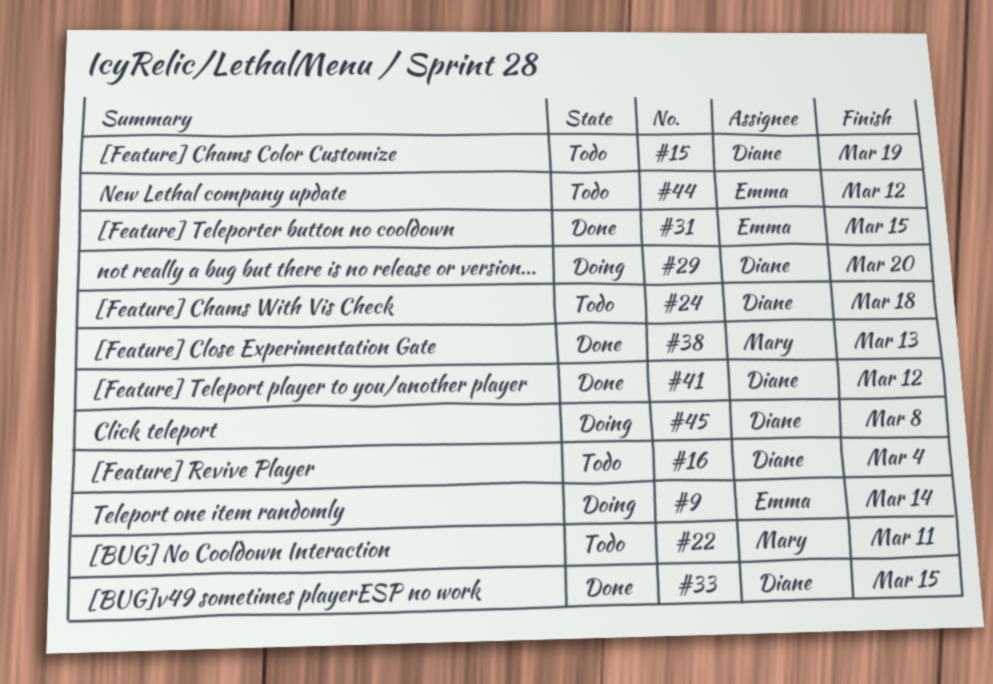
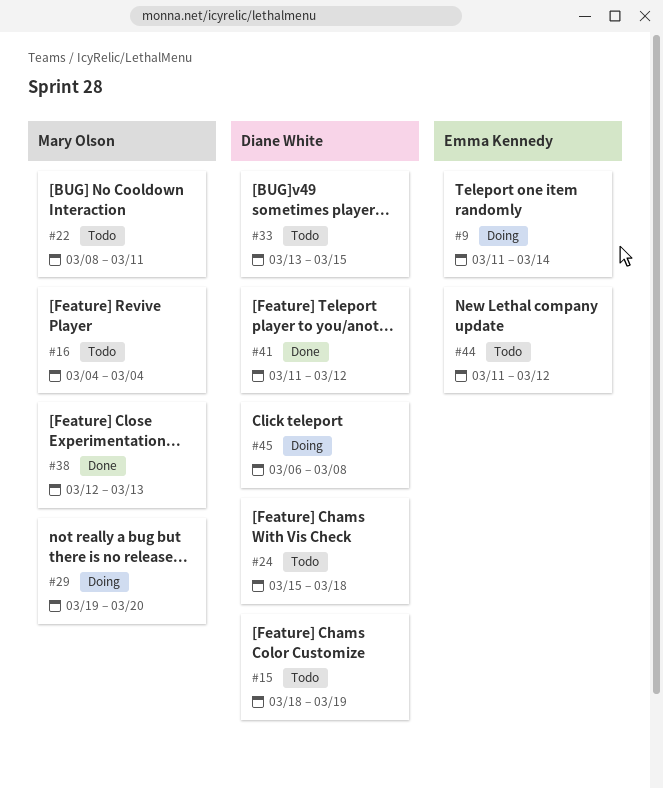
#16, owner: Diane White -> Mary Olson
#29, owner: Diane White -> Mary Olson
#31: present -> none
#33, status: Done -> Todo

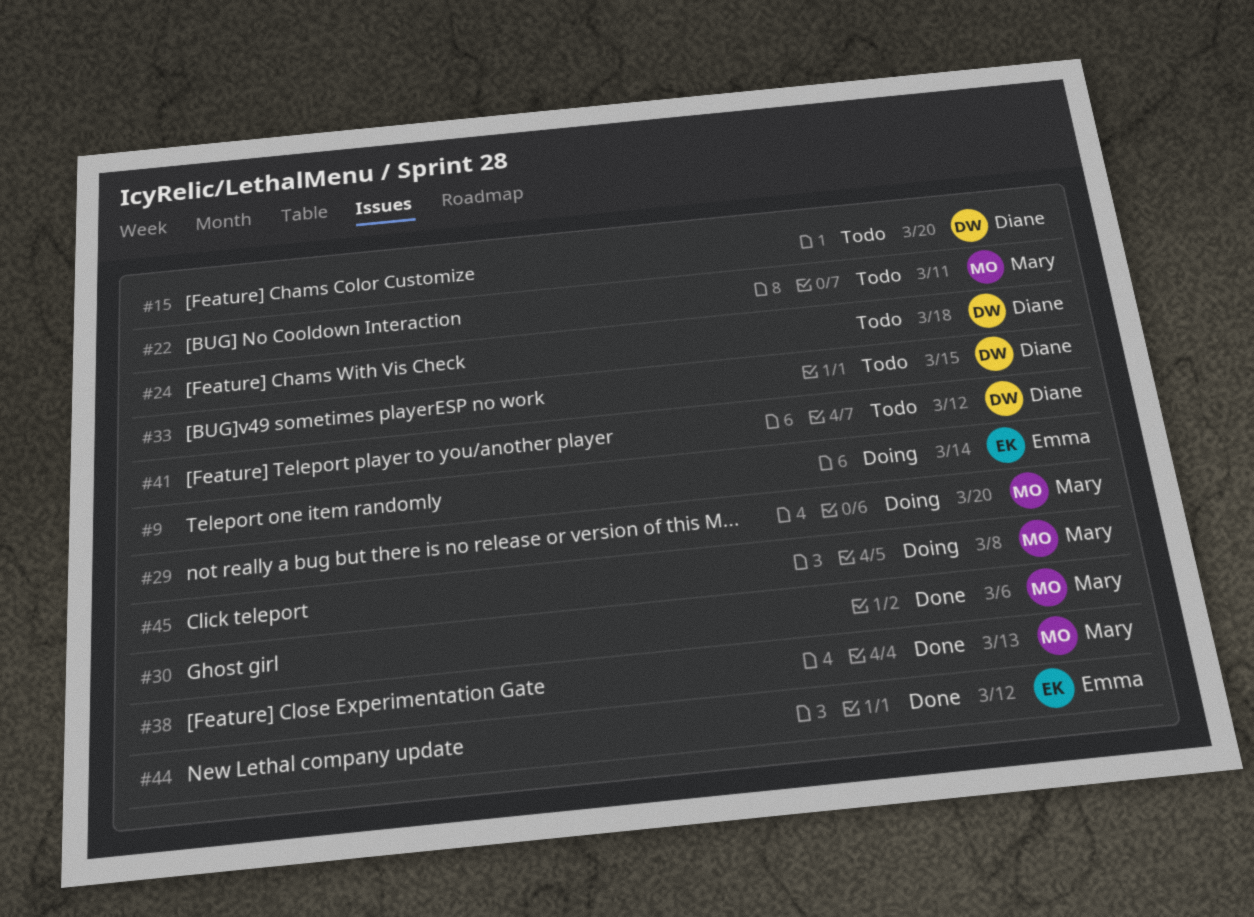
#15, due: Mar 19 -> Mar 20
#16: present -> none
#30: none -> present
#41, status: Done -> Todo
#44, status: Todo -> Done
#45, owner: Diane White -> Mary Olson

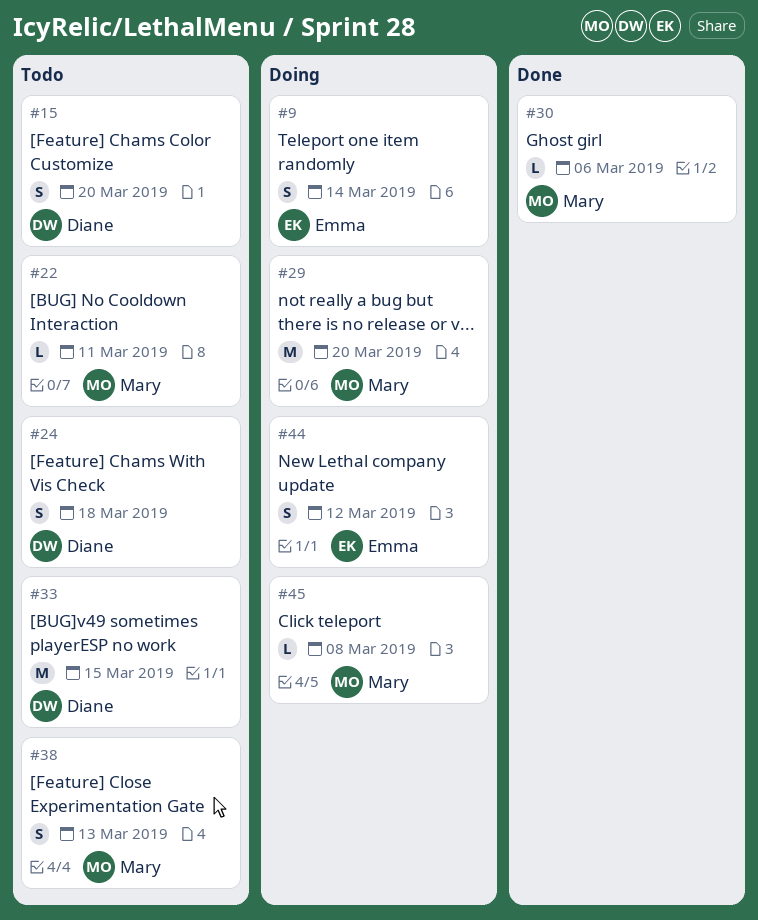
#38, status: Done -> Todo
#41: present -> none
#44, status: Done -> Doing

